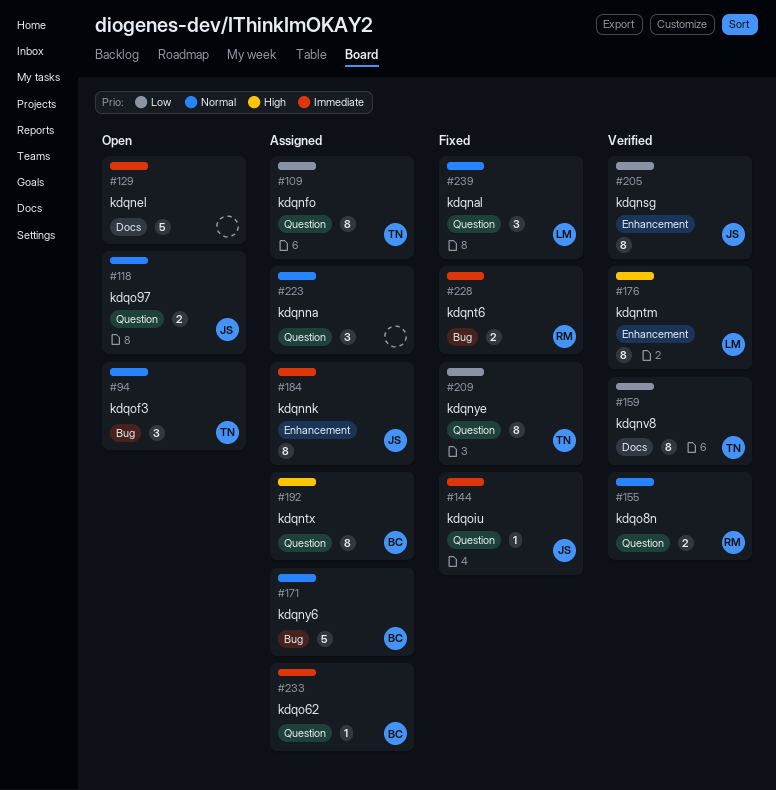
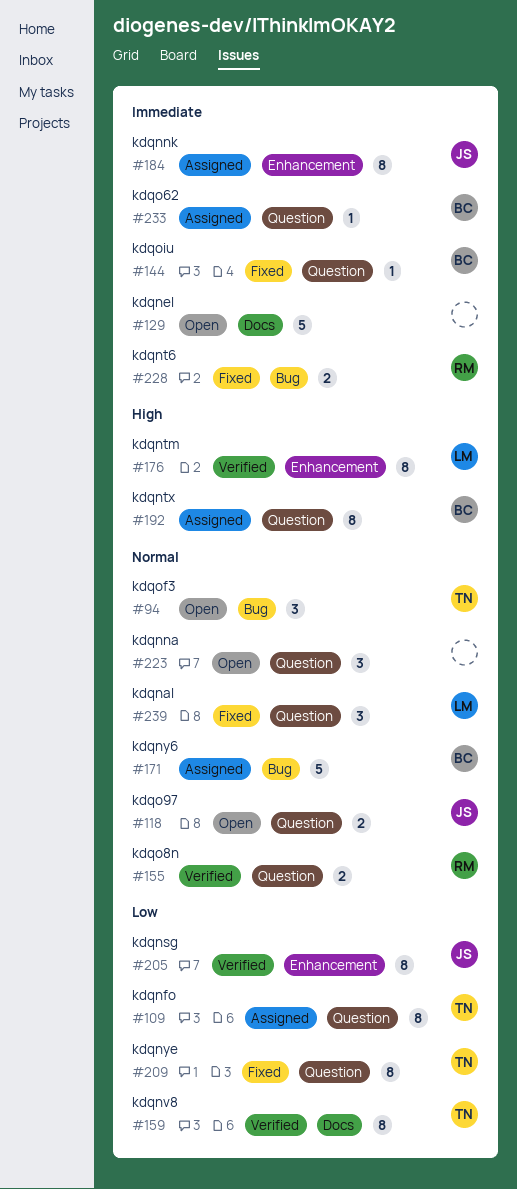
#144, owner: JS -> BC
#223, status: Assigned -> Open

